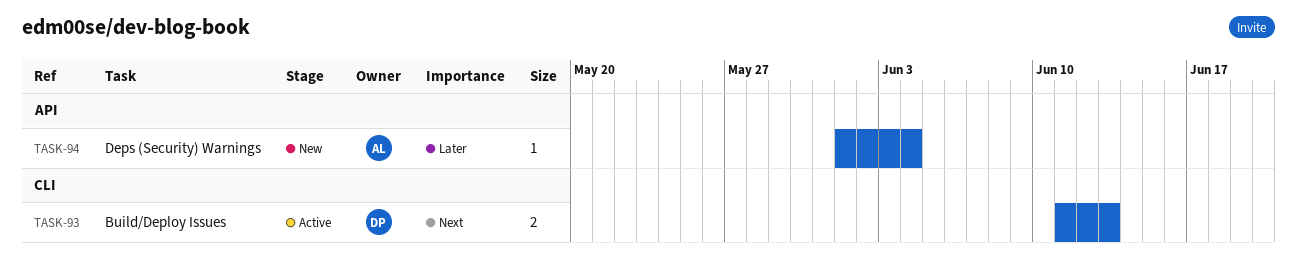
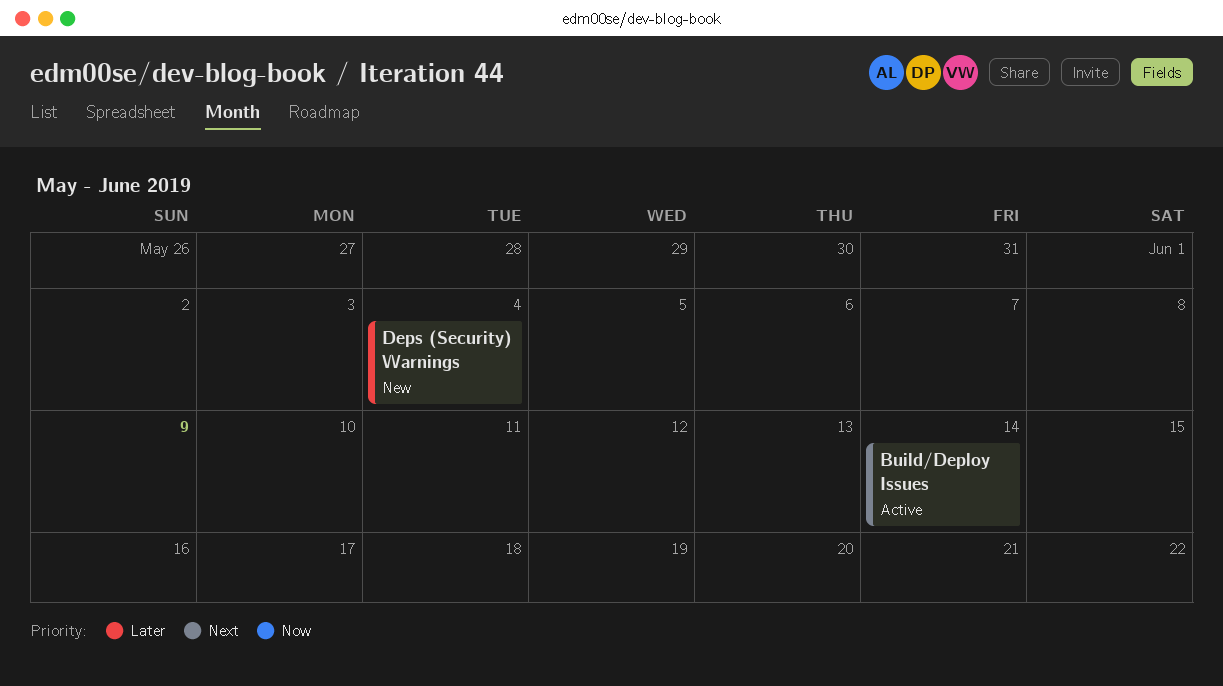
Build/Deploy Issues, due: Jun 13 -> Jun 14

